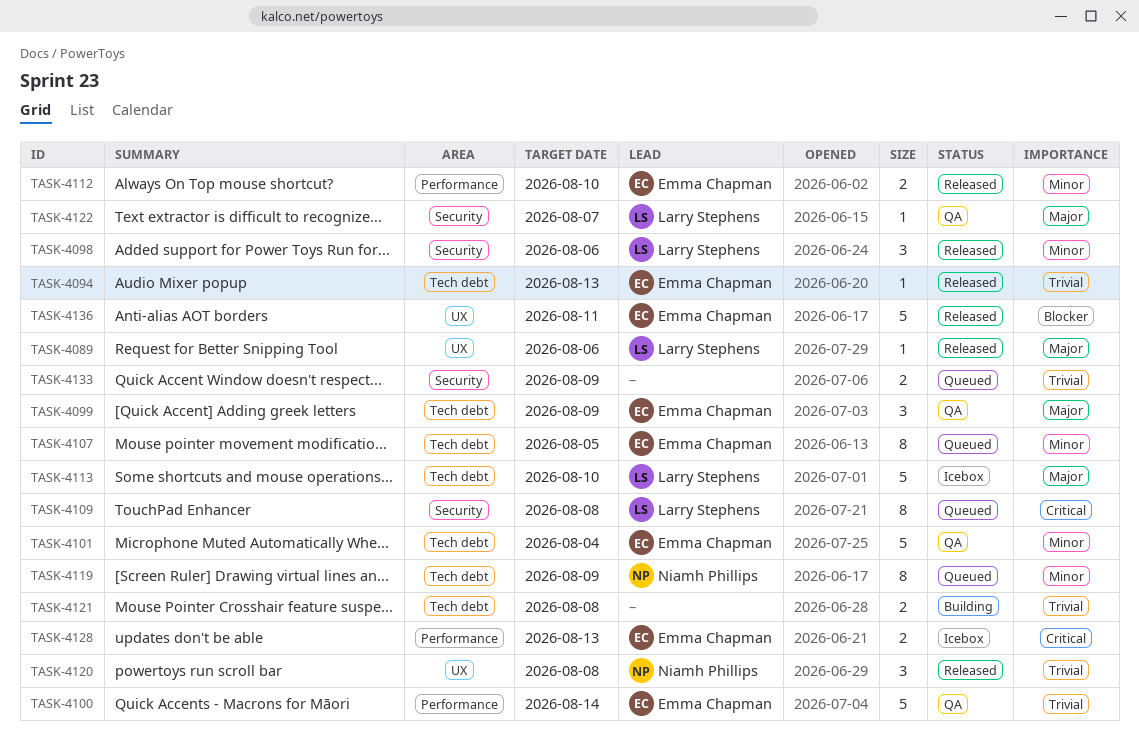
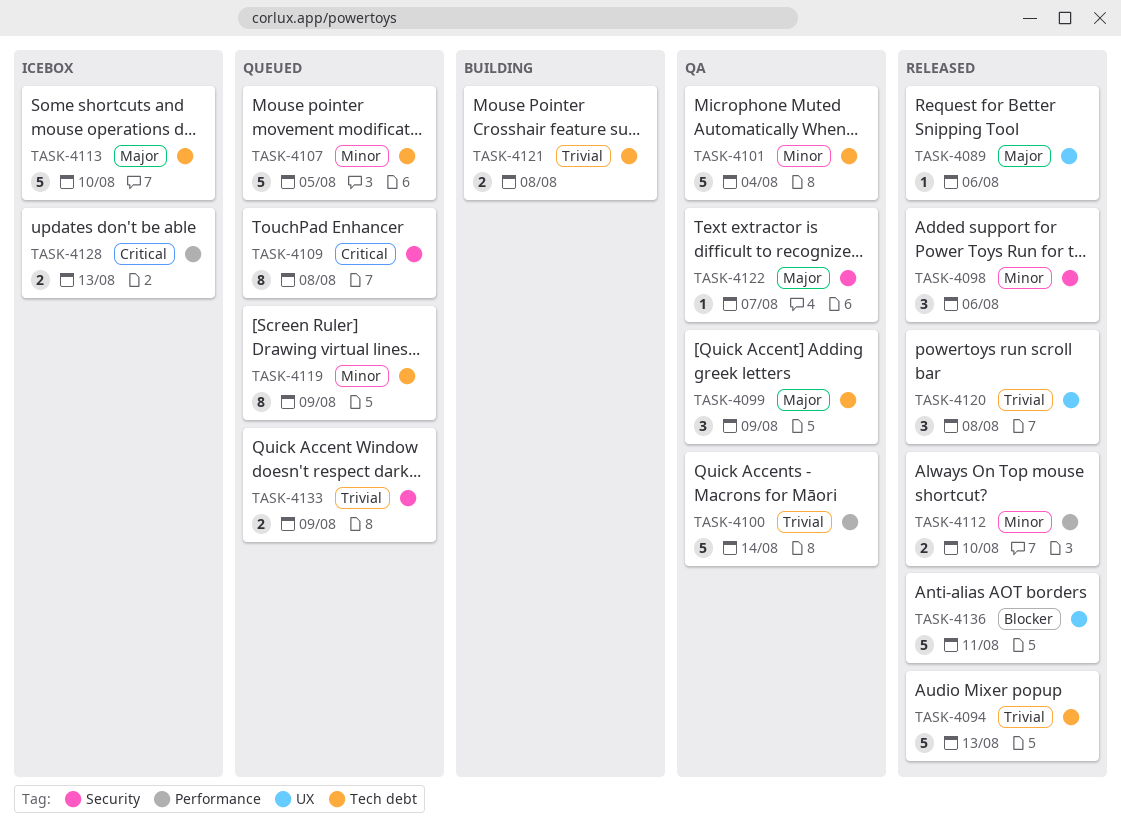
TASK-4094, estimate: 1 -> 5
TASK-4107, estimate: 8 -> 5

